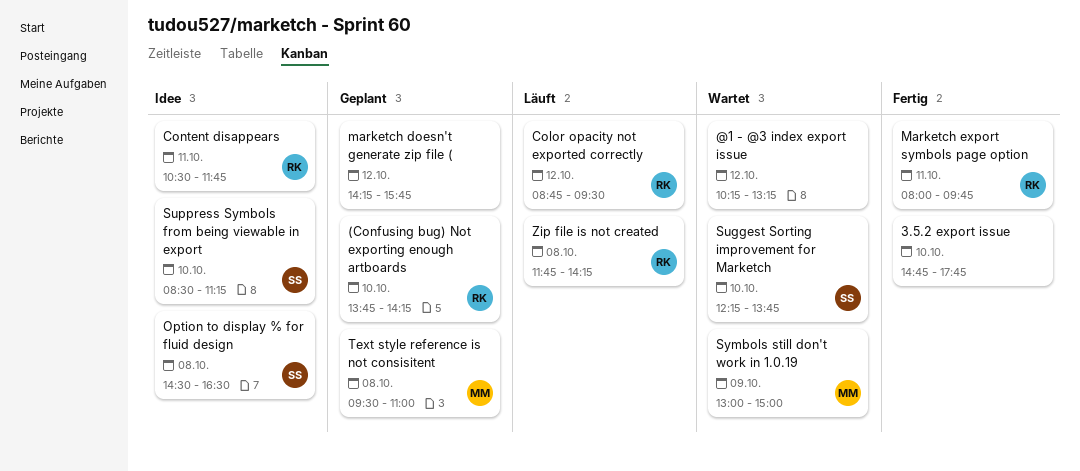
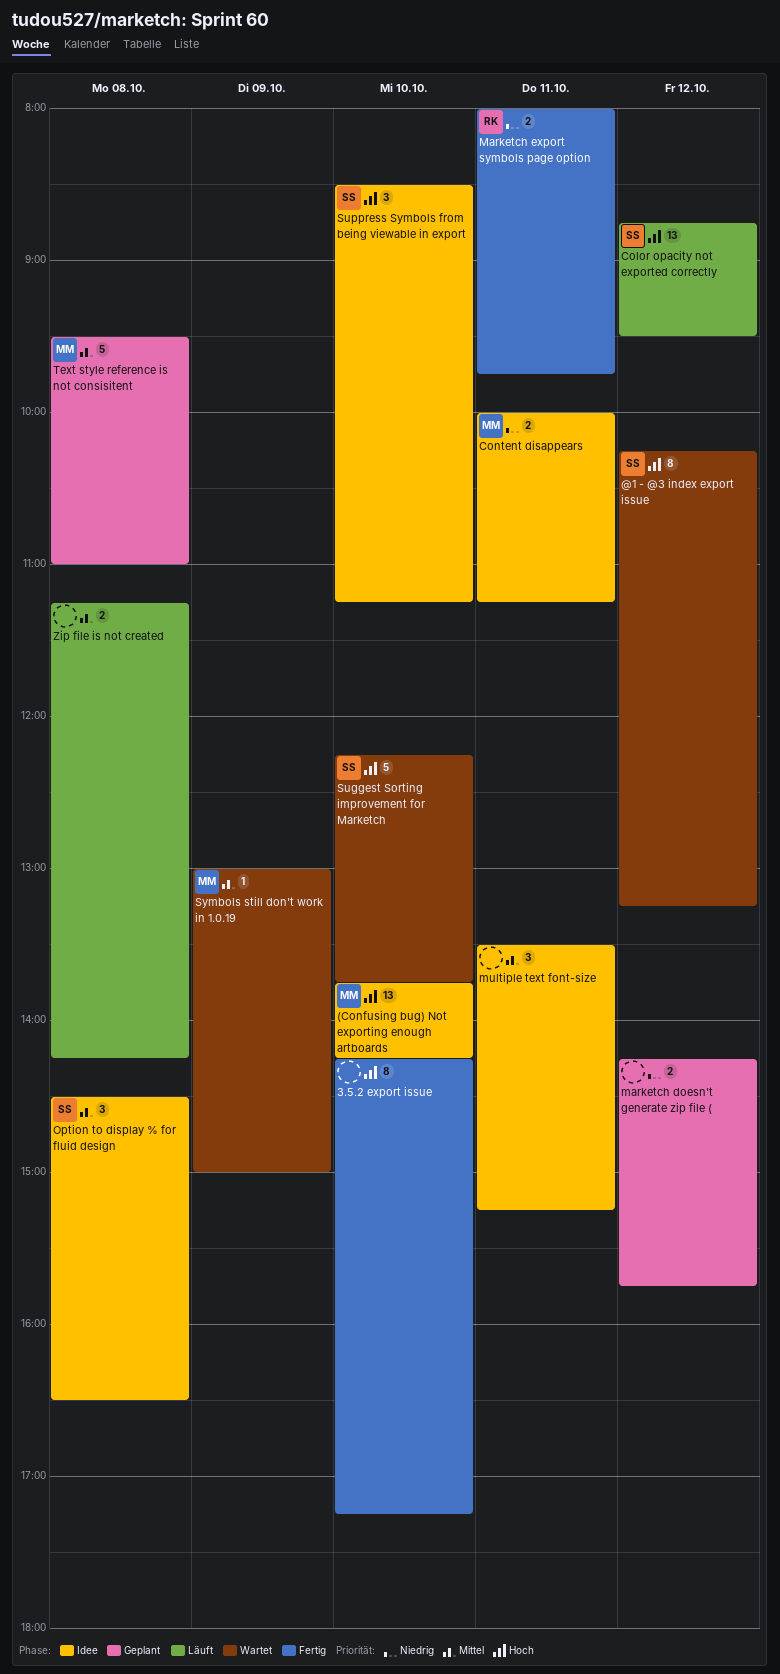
(Confusing bug) Not exporting enough artboards, status: Geplant -> Idee
(Confusing bug) Not exporting enough artboards, owner: RK -> MM
3.5.2 export issue, begins: 14:45 -> 14:15
3.5.2 export issue, ends: 17:45 -> 17:15
@1 - @3 index export issue, owner: none -> SS
Color opacity not exported correctly, owner: RK -> SS
Content disappears, owner: RK -> MM
Content disappears, begins: 10:30 -> 10:00
Content disappears, ends: 11:45 -> 11:15
multiple text font-size: none -> present
Zip file is not created, owner: RK -> none
Zip file is not created, begins: 11:45 -> 11:15

